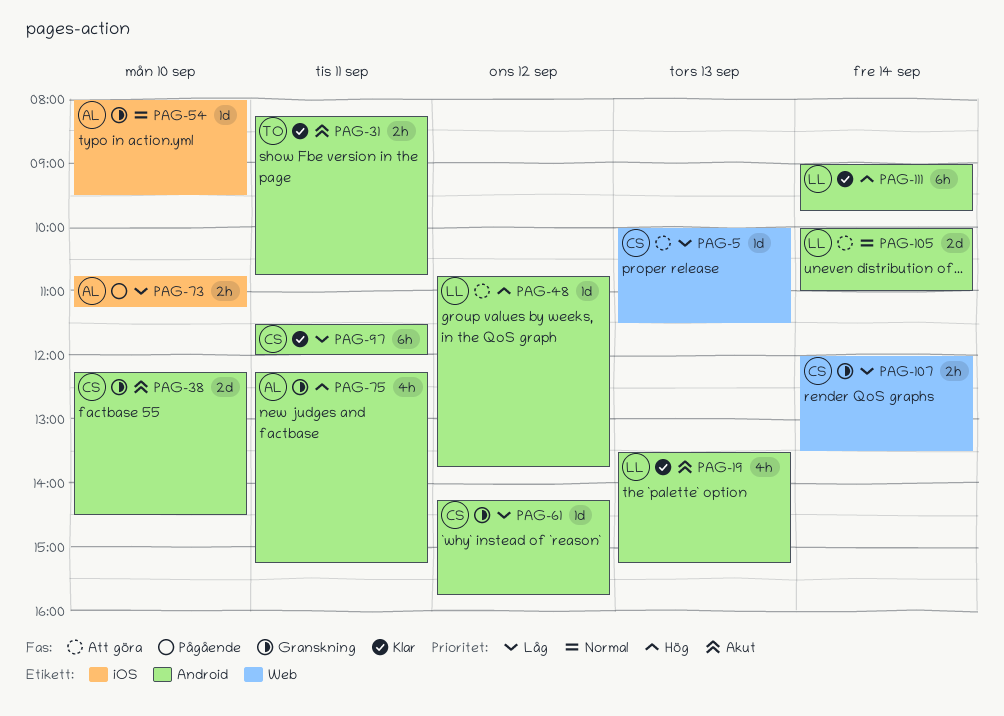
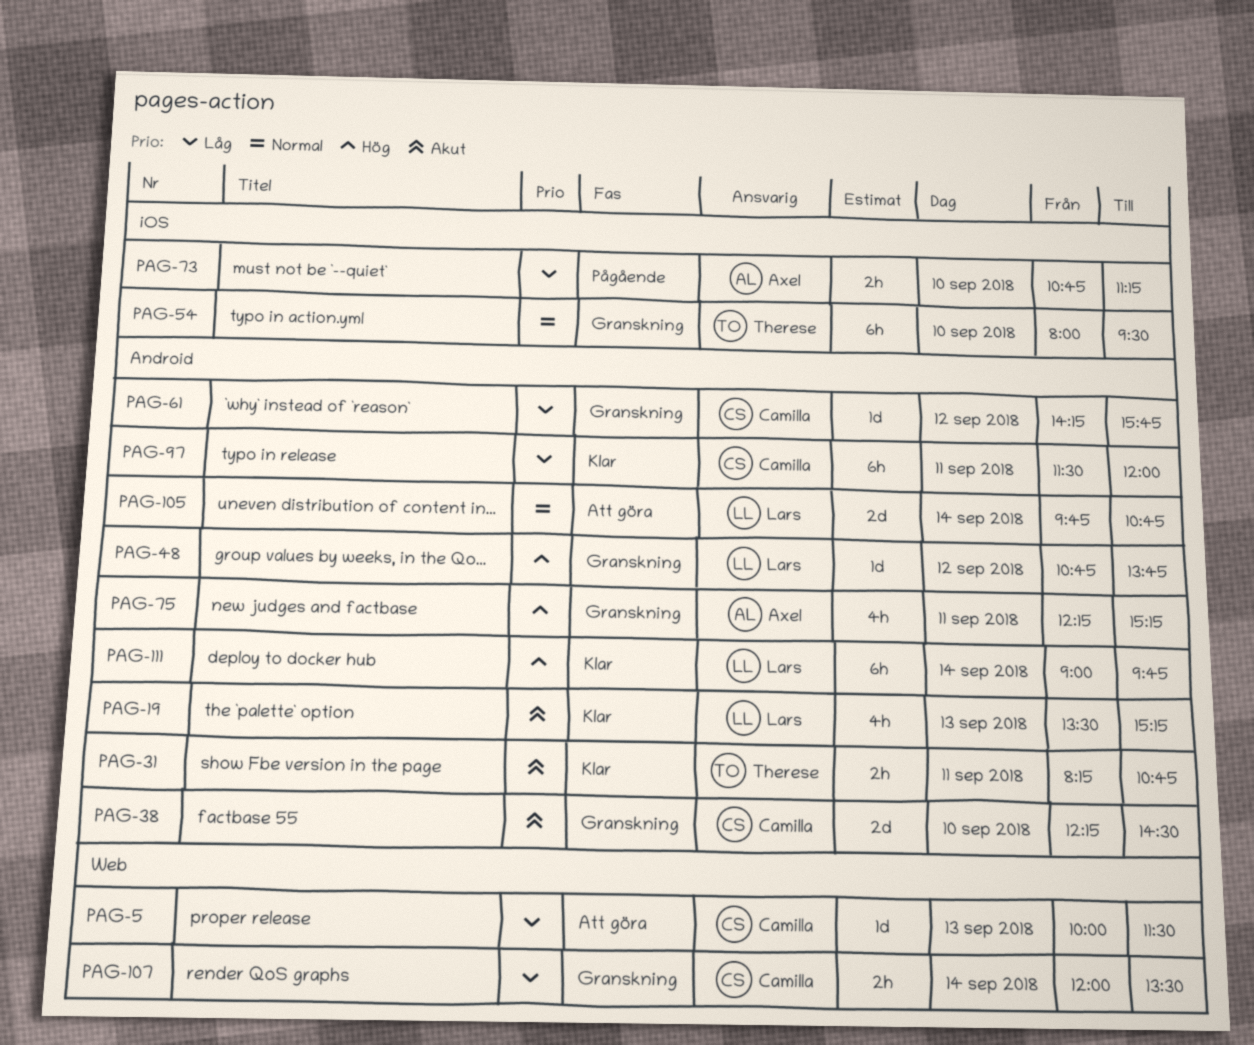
PAG-48, status: Att göra -> Granskning
PAG-54, owner: Axel -> Therese
PAG-54, estimate: 1d -> 6h
PAG-105, begins: 10:00 -> 09:45
PAG-105, ends: 11:00 -> 10:45

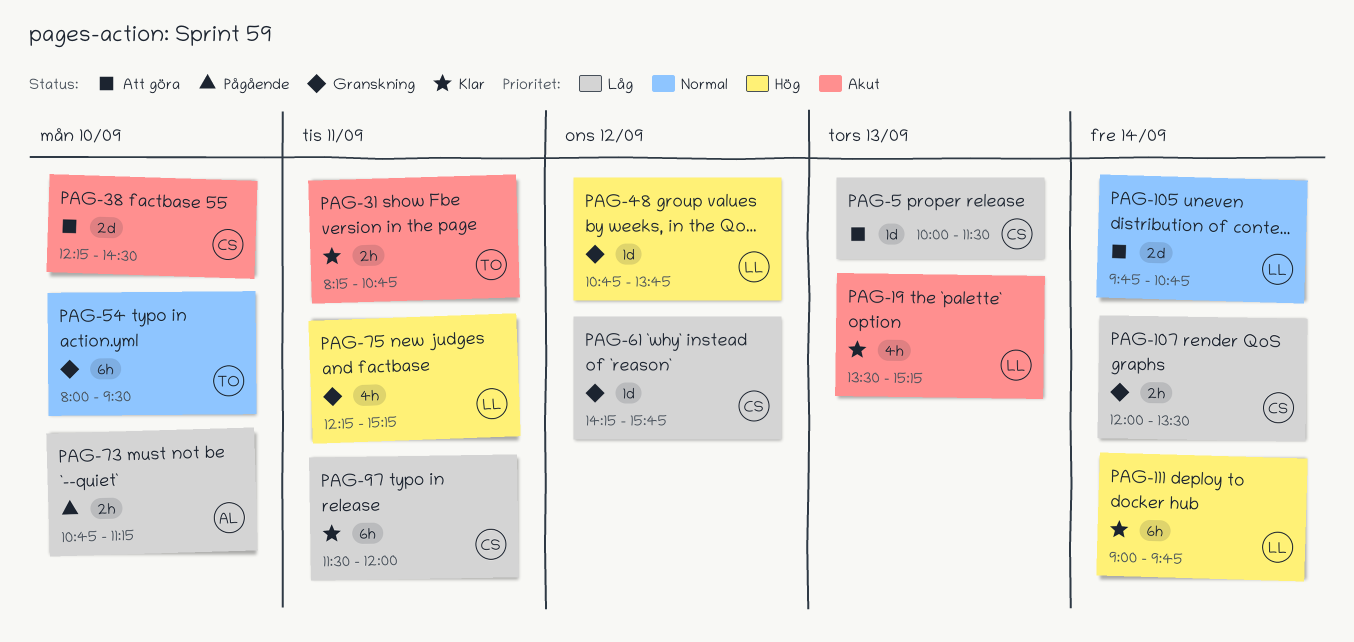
PAG-38, status: Granskning -> Att göra
PAG-75, owner: Axel -> Lars

